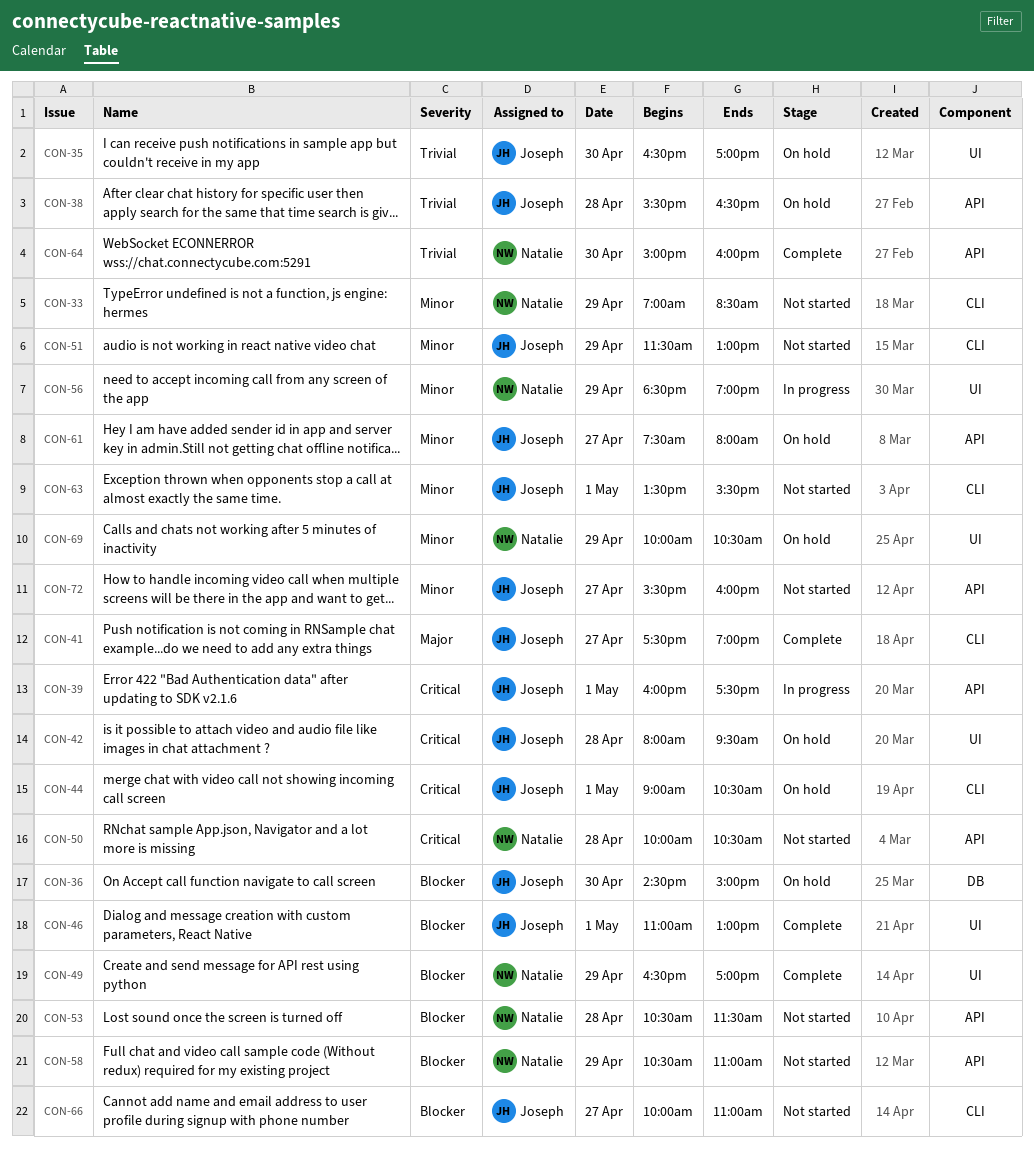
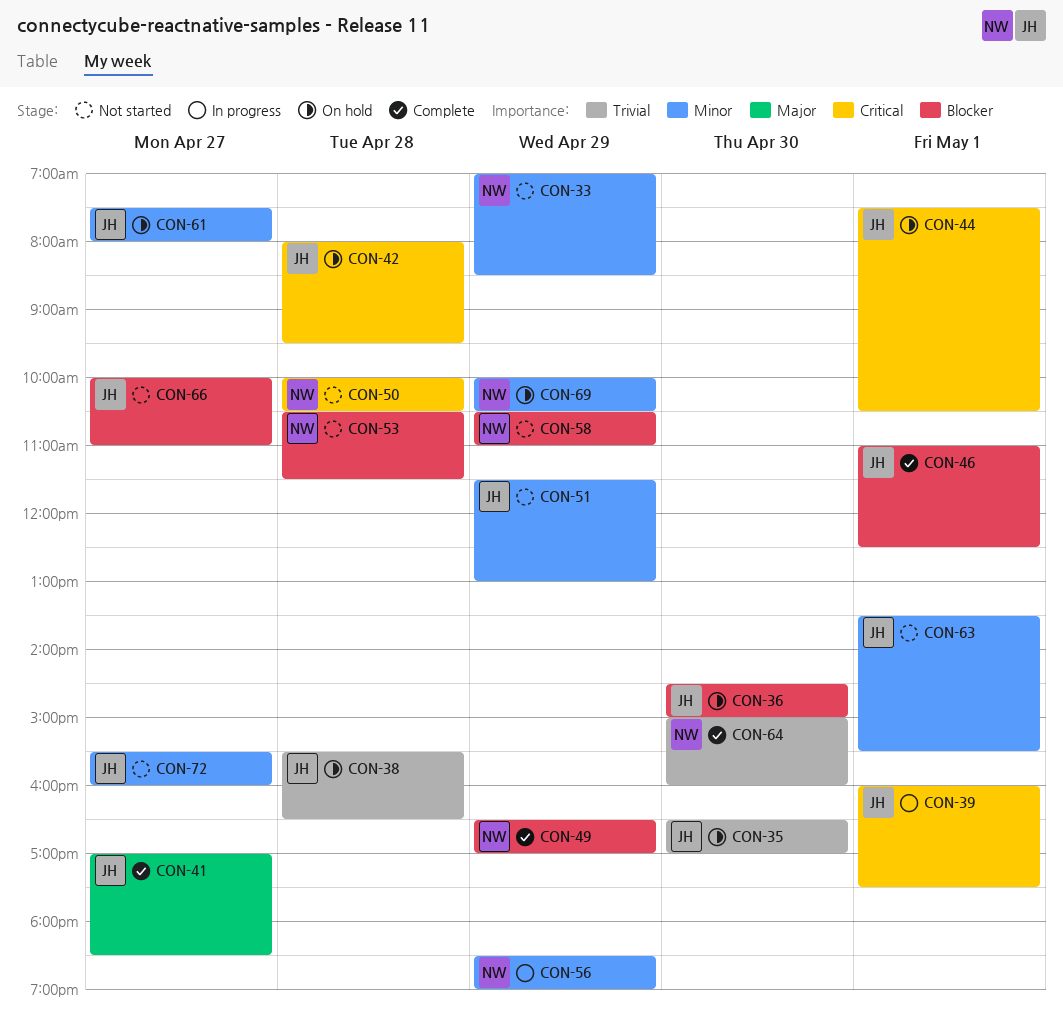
CON-41, begins: 17:30 -> 17:00
CON-41, ends: 19:00 -> 18:30
CON-44, begins: 09:00 -> 07:30
CON-46, ends: 13:00 -> 12:30

